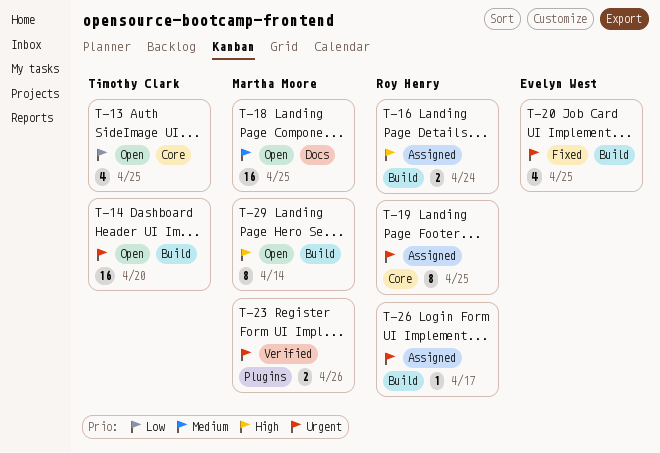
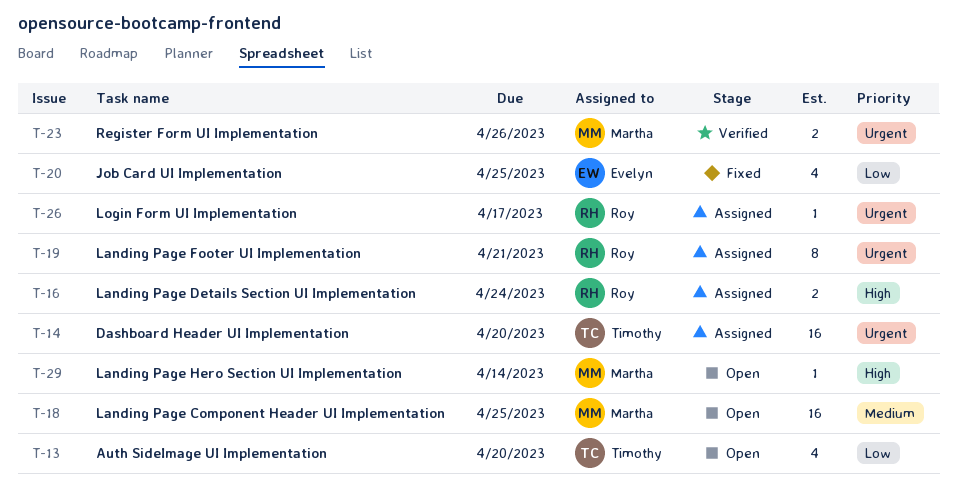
T-13, due: Apr 25 -> Apr 20
T-14, status: Open -> Assigned
T-19, due: Apr 25 -> Apr 21
T-20, priority: Urgent -> Low
T-29, estimate: 8 -> 1

